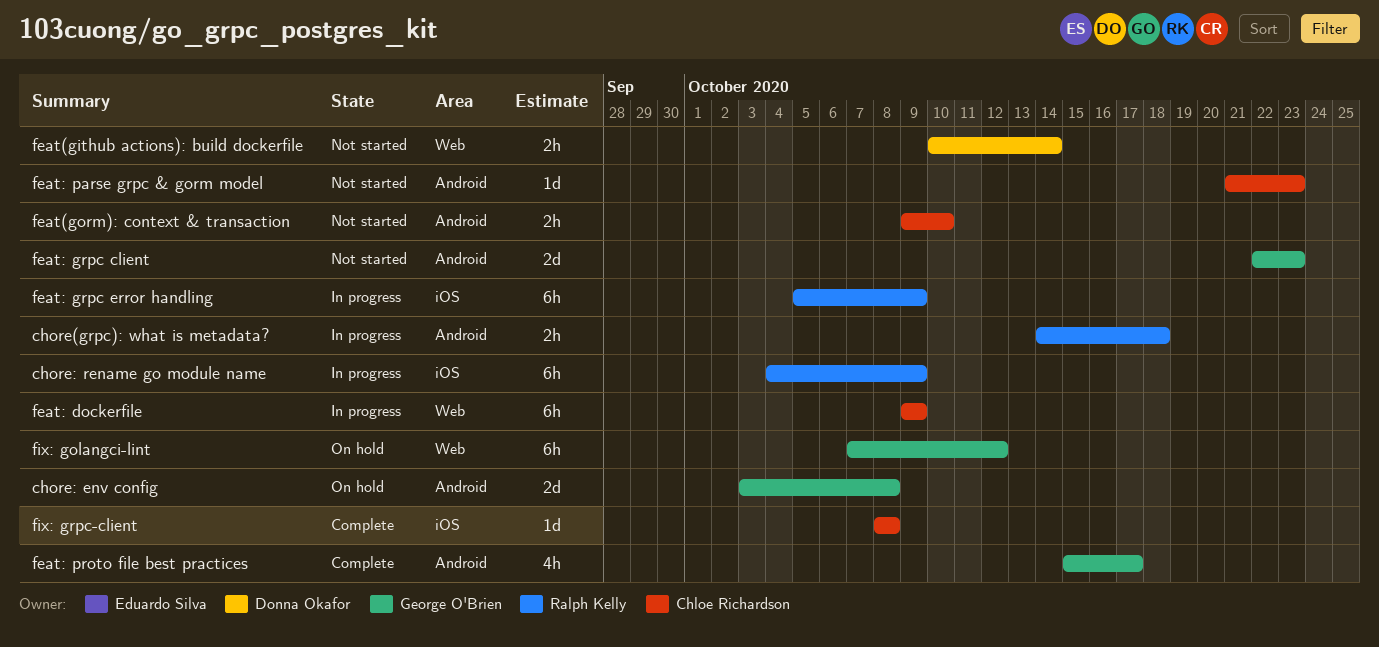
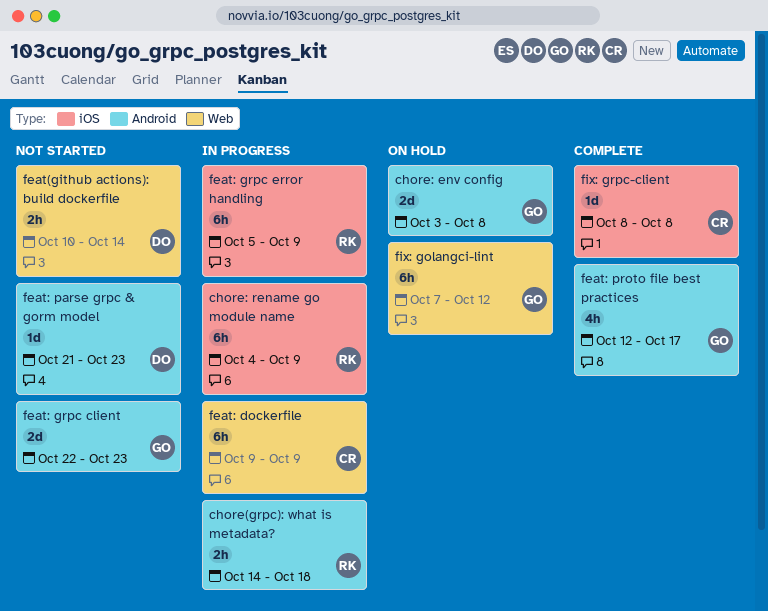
feat(gorm): context & transaction: present -> none
feat: parse grpc & gorm model, owner: Chloe Richardson -> Donna Okafor
feat: proto file best practices, start: Oct 15 -> Oct 12

